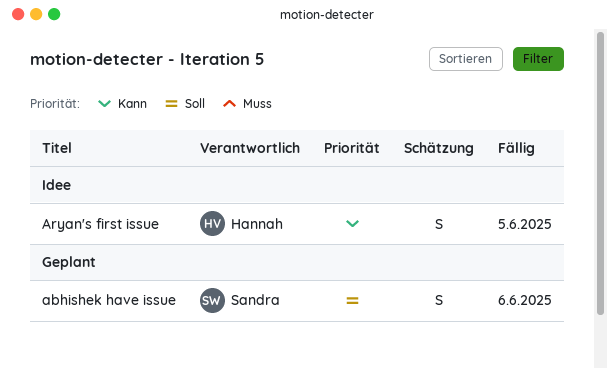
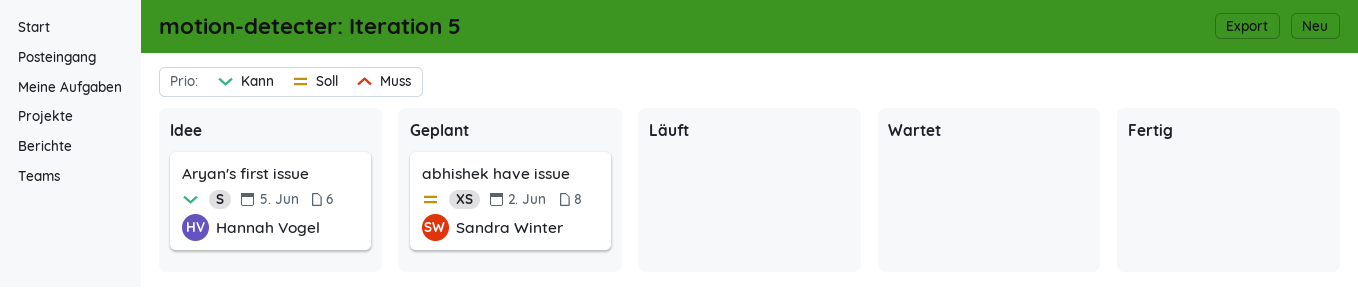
abhishek have issue, estimate: S -> XS
abhishek have issue, due: Jun 6 -> Jun 2

